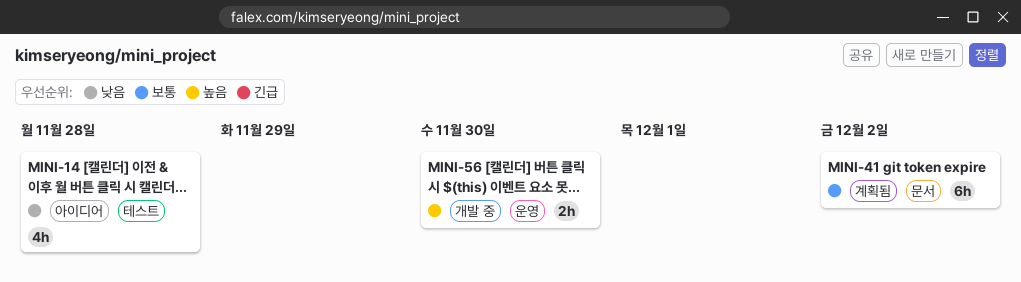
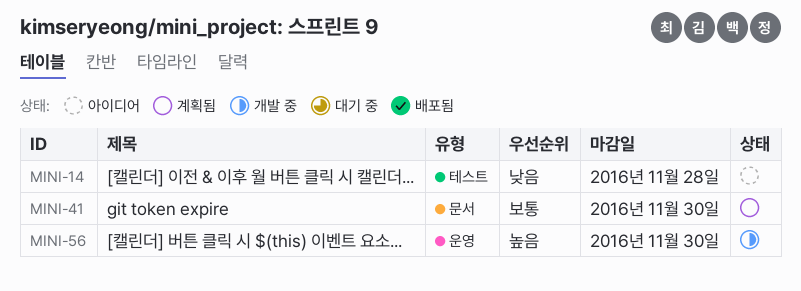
MINI-41, due: Dec 2 -> Nov 30

